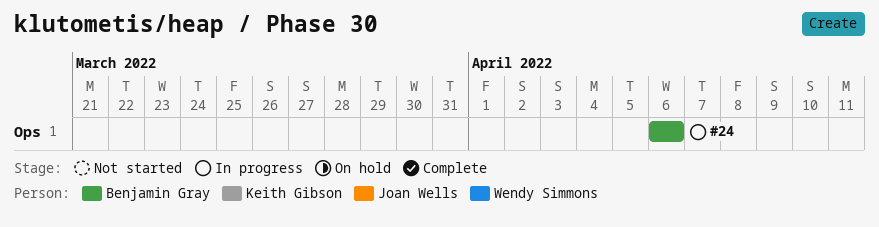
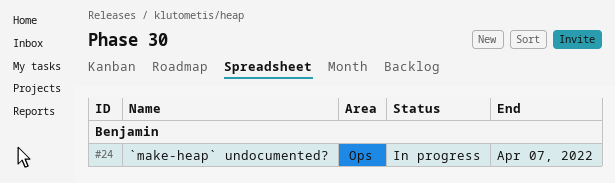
#24, due: Apr 6 -> Apr 7

